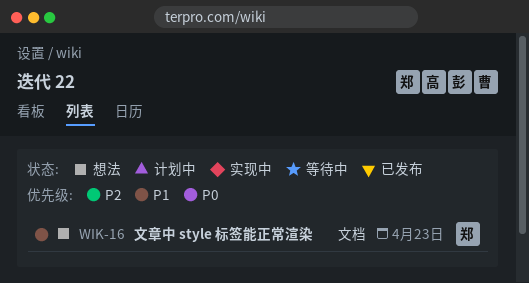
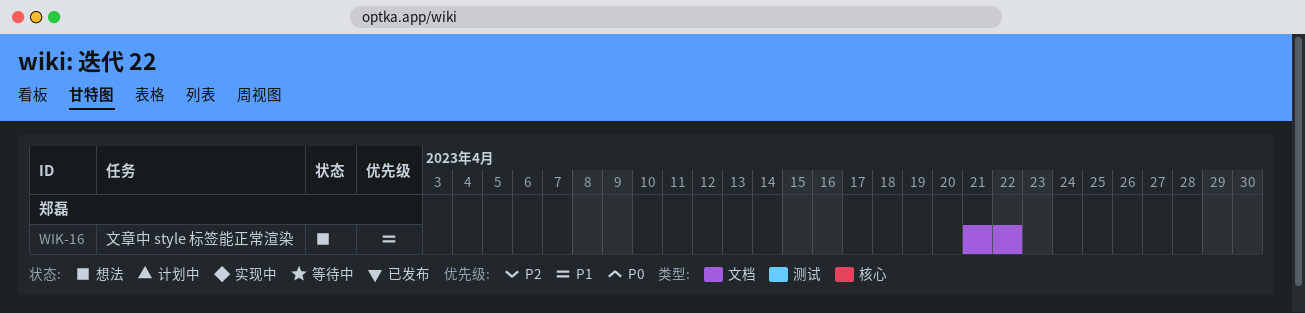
WIK-16, due: Apr 23 -> Apr 22

